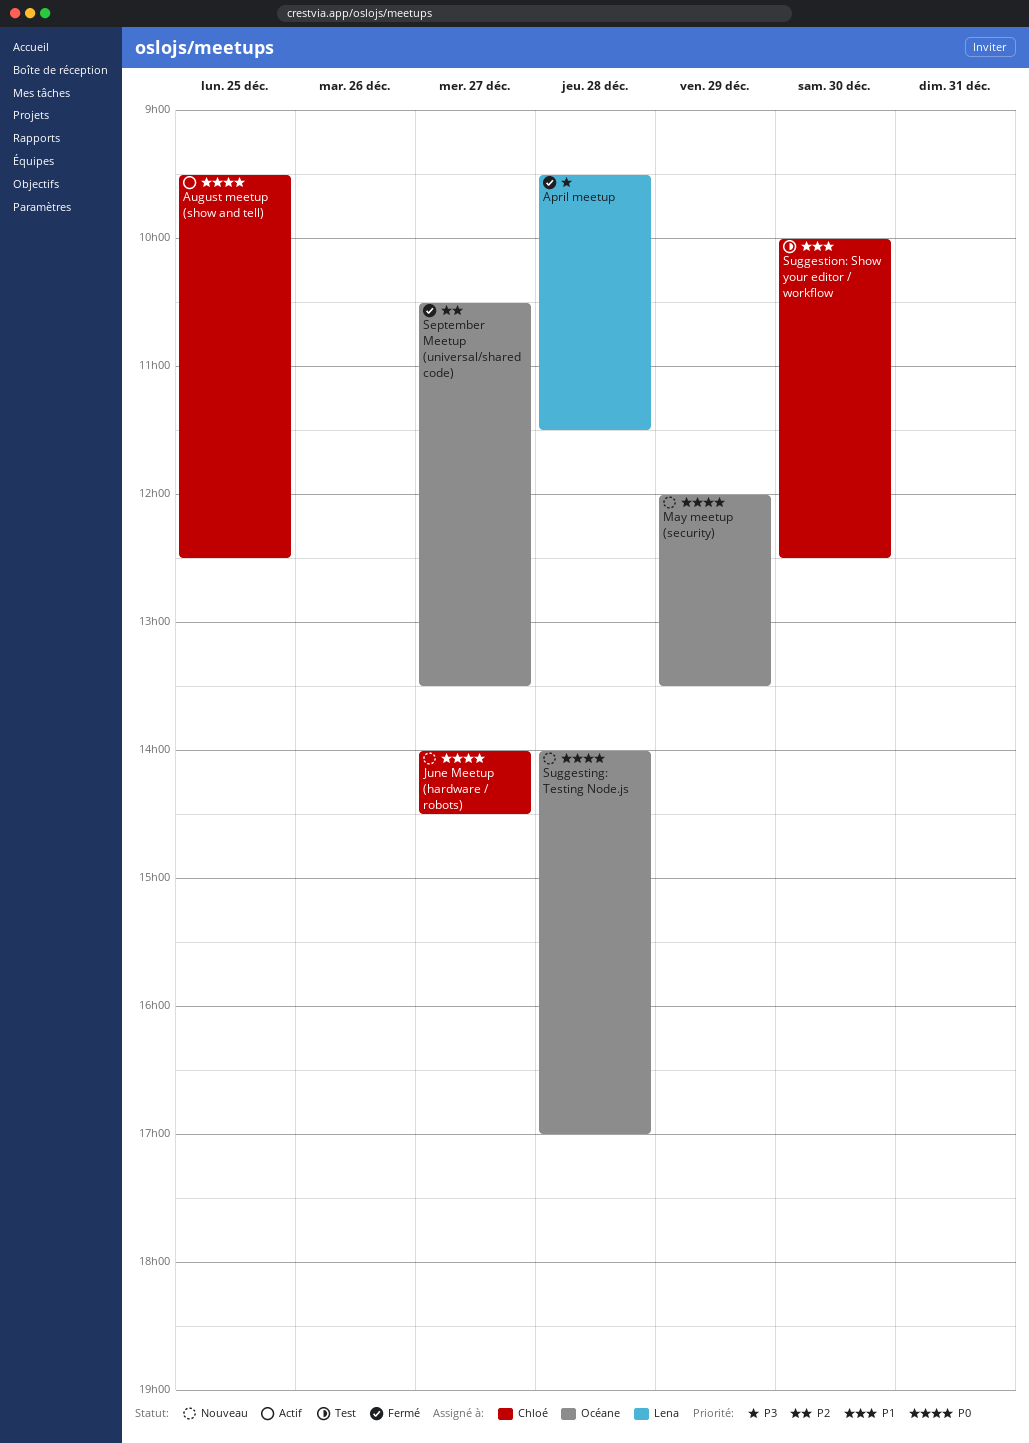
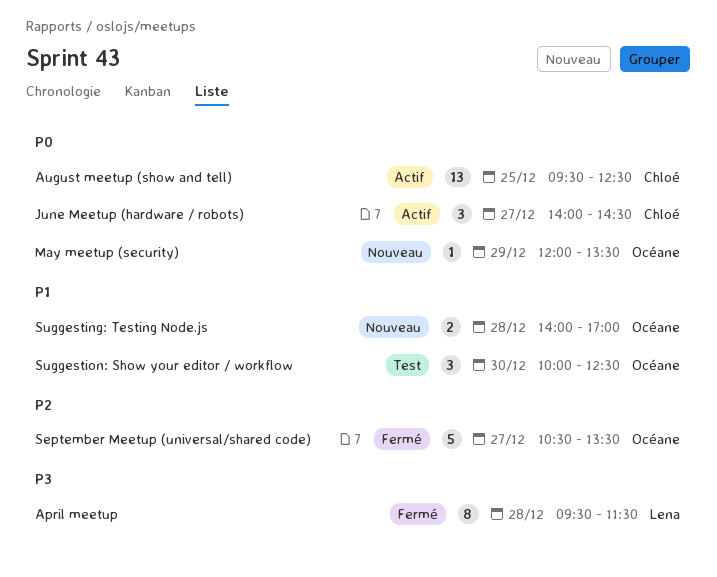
June Meetup (hardware / robots), status: Nouveau -> Actif
Suggesting: Testing Node.js, priority: P0 -> P1
Suggestion: Show your editor / workflow, owner: Chloé -> Océane

